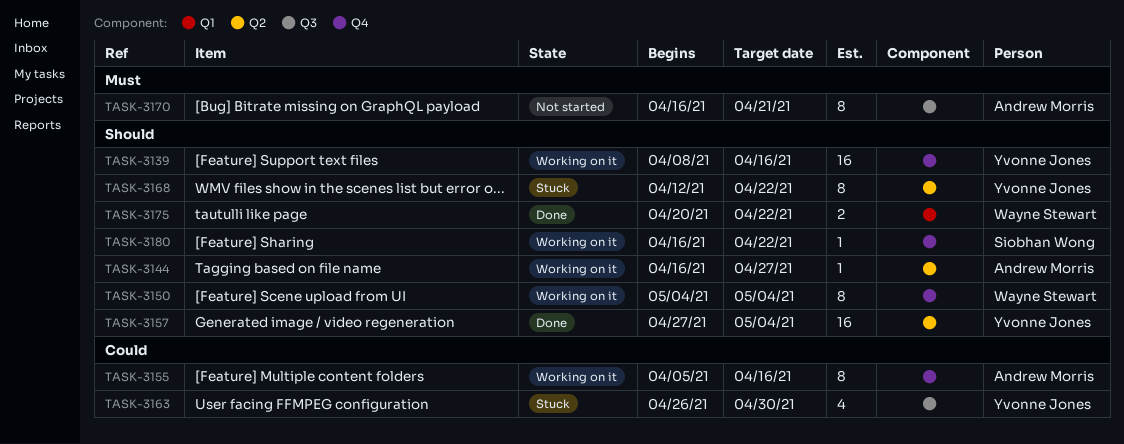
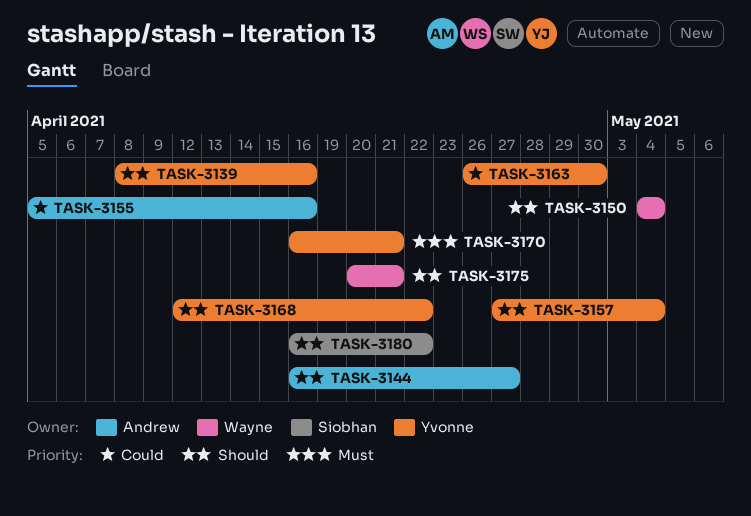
TASK-3170, owner: Andrew Morris -> Yvonne Jones
TASK-3175, due: Apr 22 -> Apr 21

